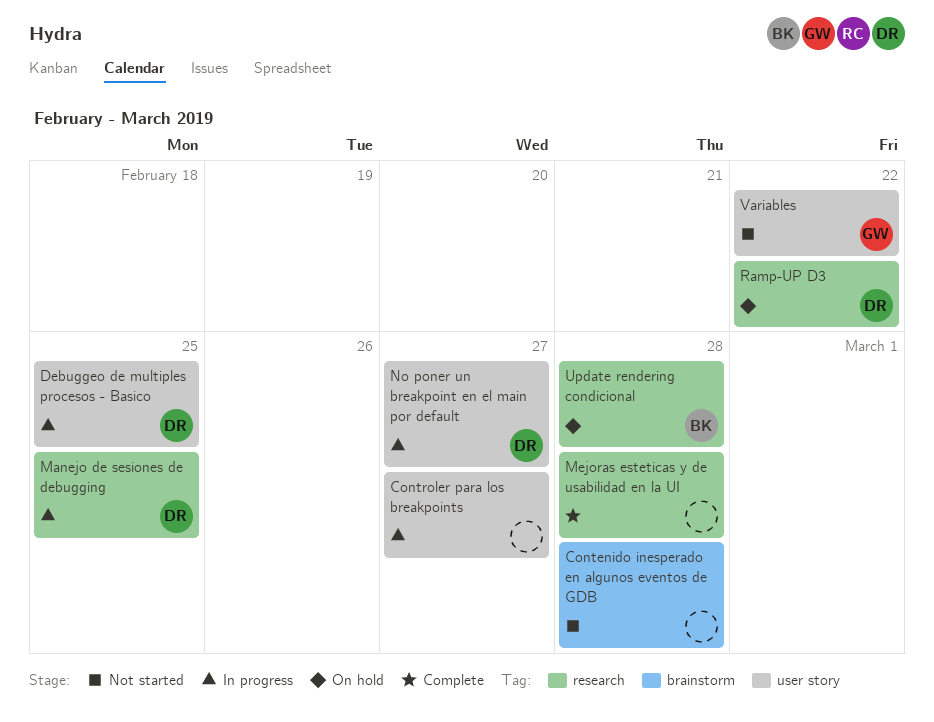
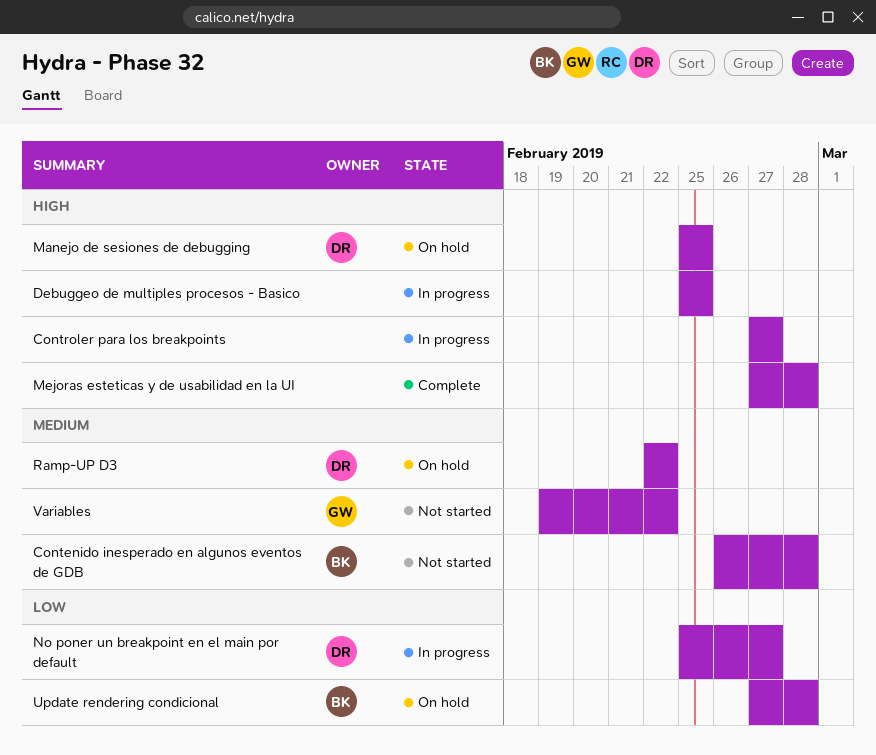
Contenido inesperado en algunos eventos de GDB, owner: none -> BK
Debuggeo de multiples procesos - Basico, owner: DR -> none
Manejo de sesiones de debugging, status: In progress -> On hold

